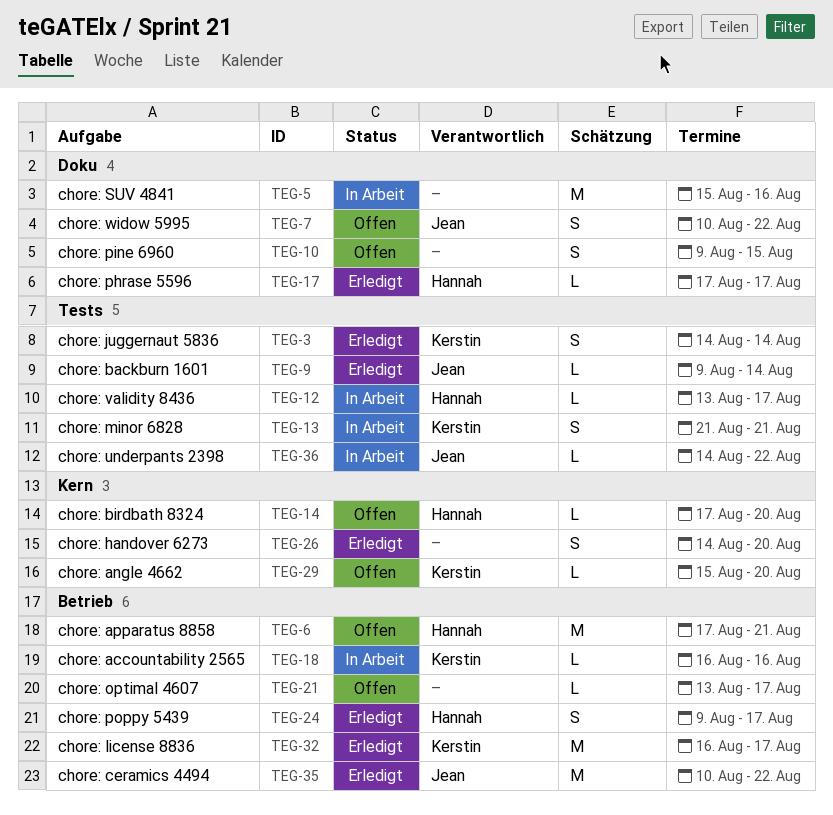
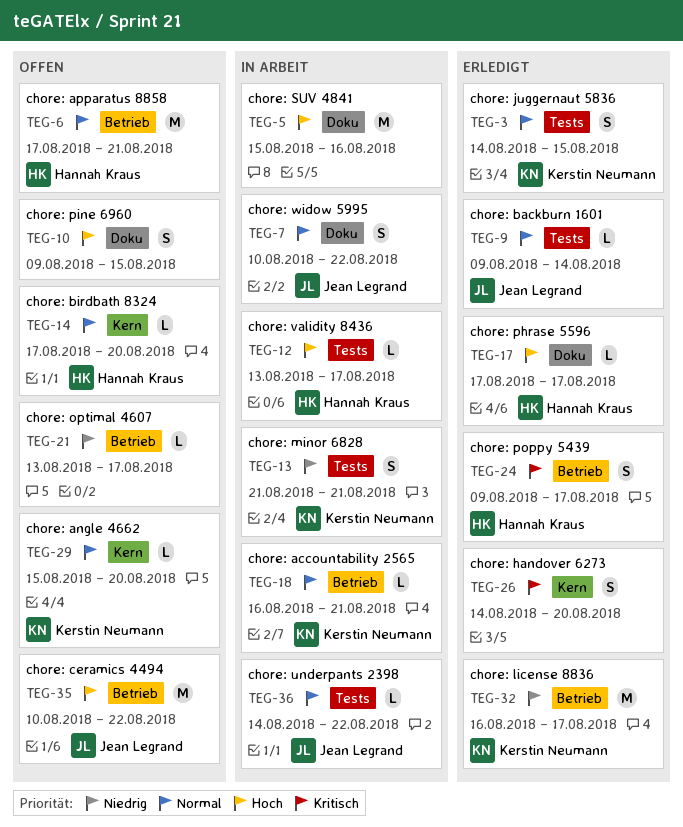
TEG-3, due: Aug 14 -> Aug 15
TEG-7, status: Offen -> In Arbeit
TEG-18, due: Aug 16 -> Aug 21
TEG-35, status: Erledigt -> Offen

